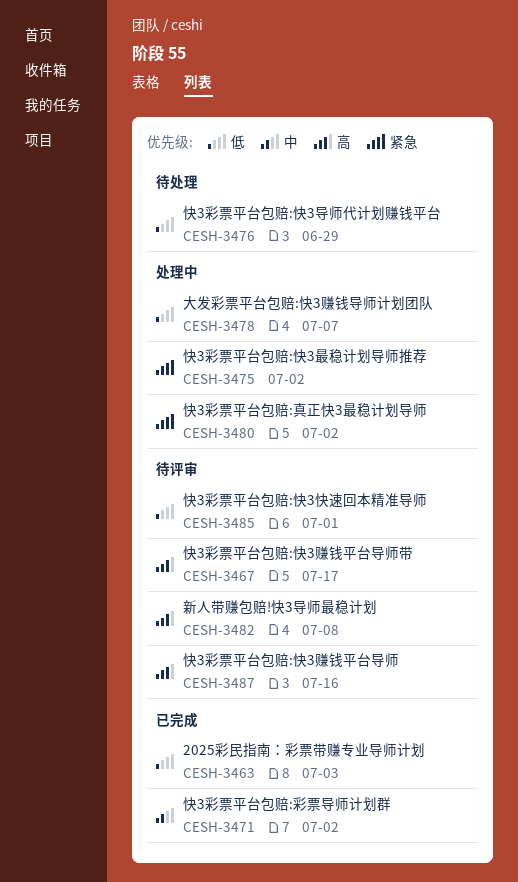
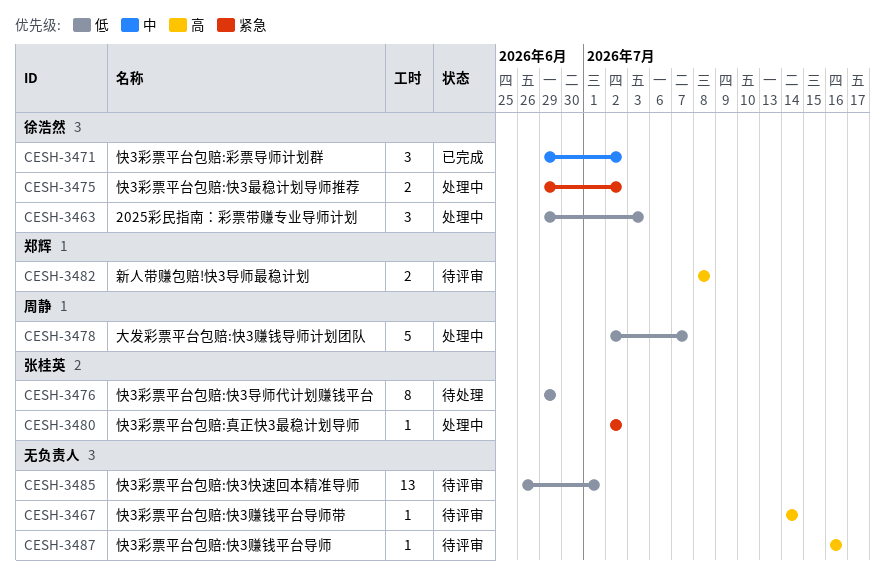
CESH-3463, status: 已完成 -> 处理中
CESH-3467, due: Jul 17 -> Jul 14

